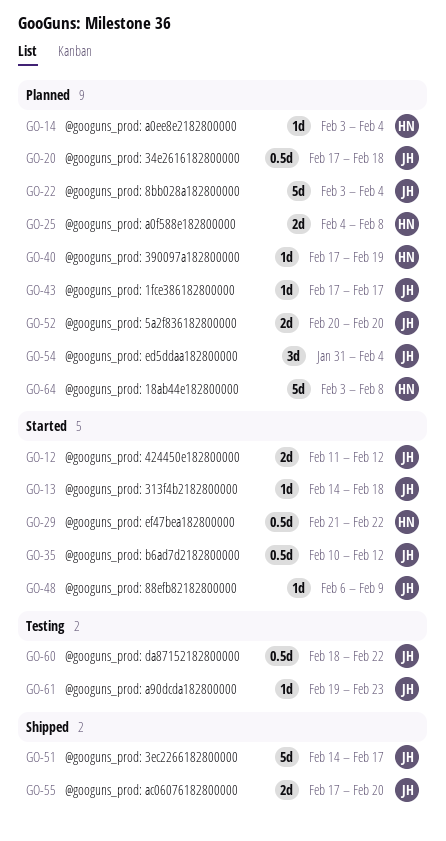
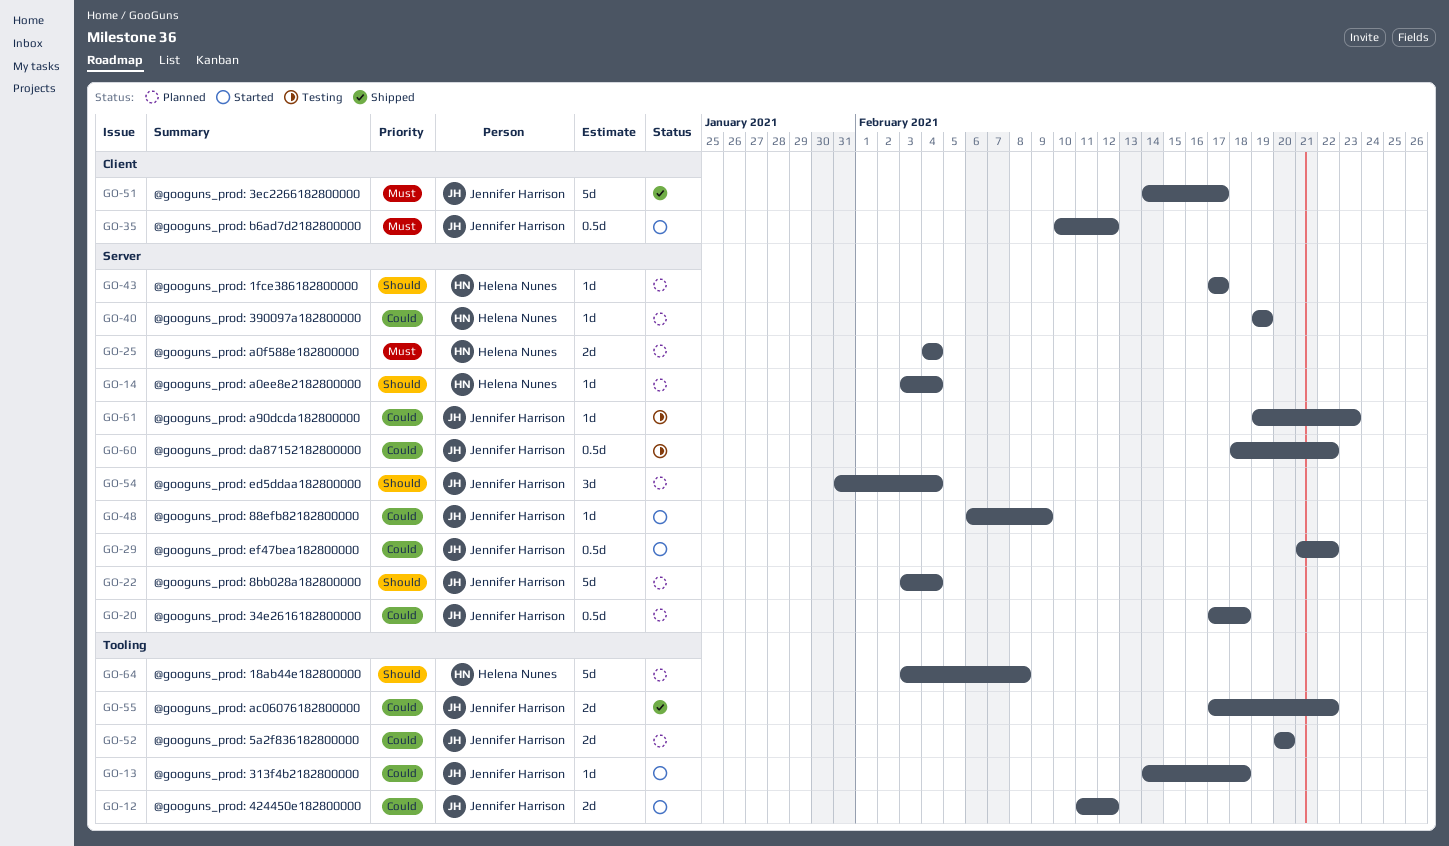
GO-25, due: Feb 8 -> Feb 4
GO-29, owner: Helena Nunes -> Jennifer Harrison
GO-40, start: Feb 17 -> Feb 19
GO-43, owner: Jennifer Harrison -> Helena Nunes
GO-55, due: Feb 20 -> Feb 22

